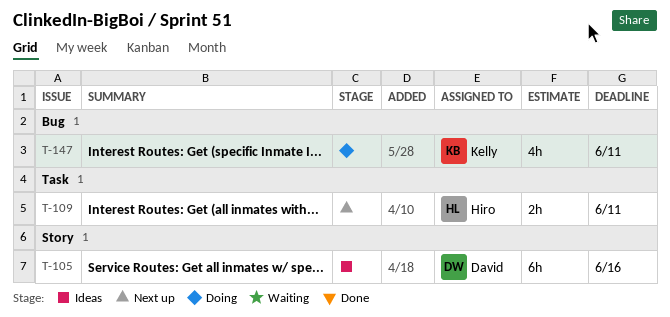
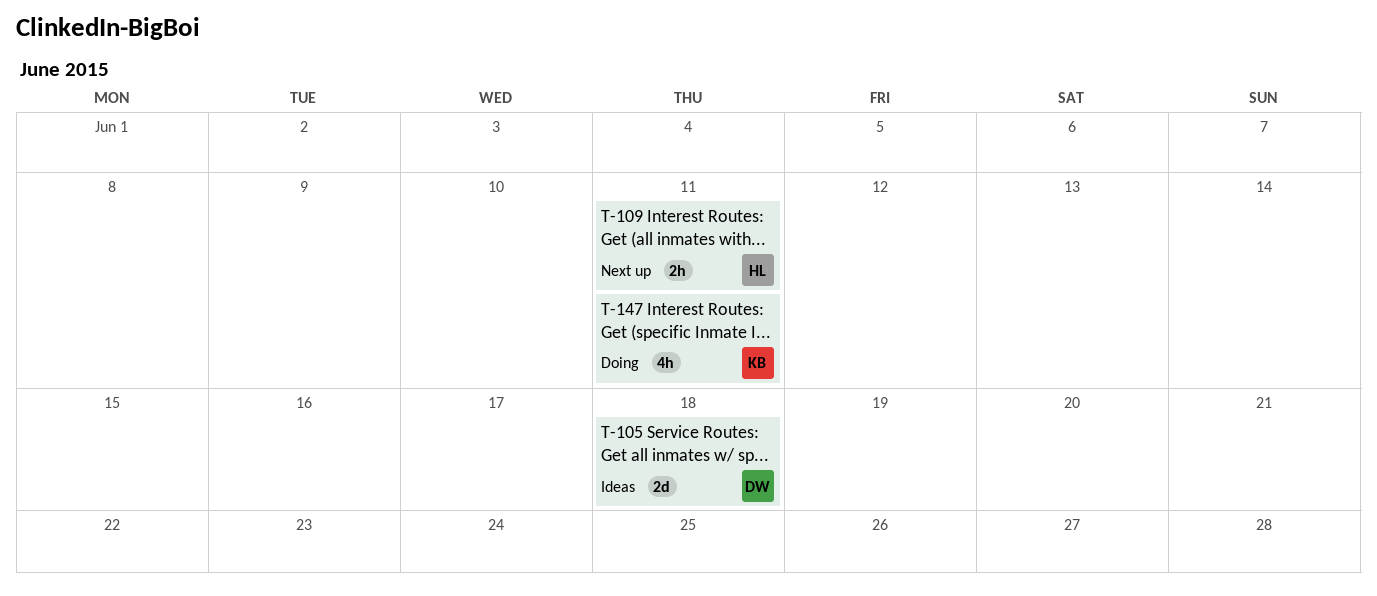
T-105, estimate: 6h -> 2d
T-105, due: Jun 16 -> Jun 18

